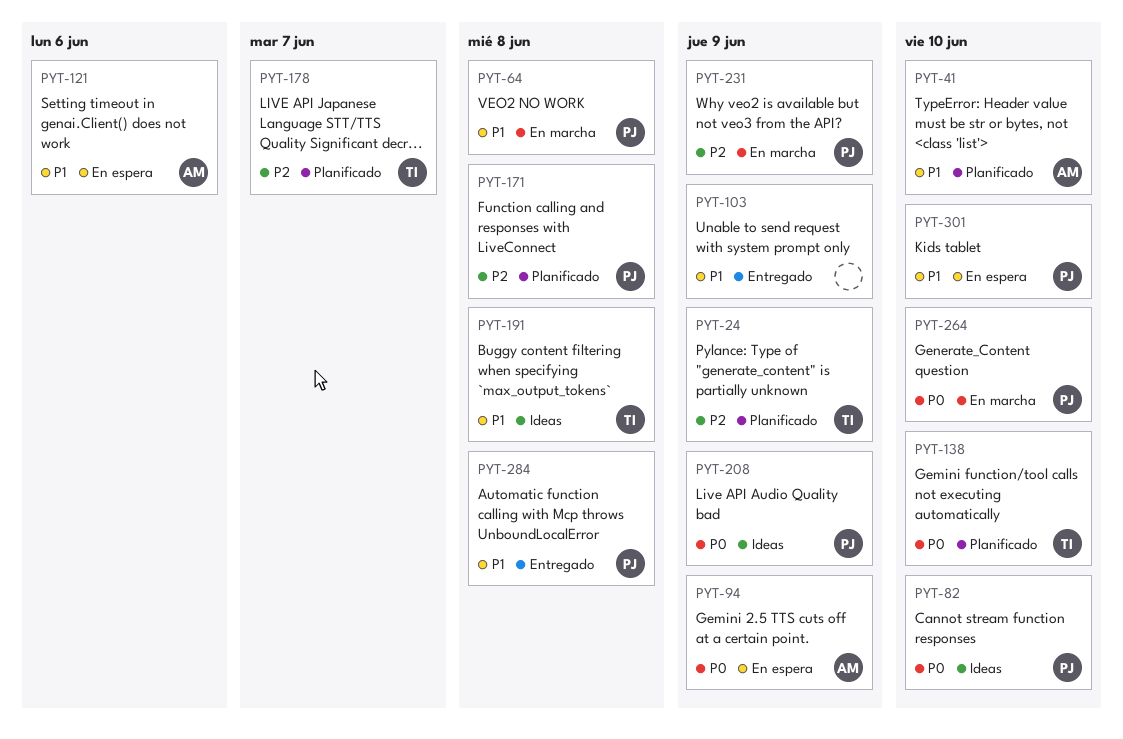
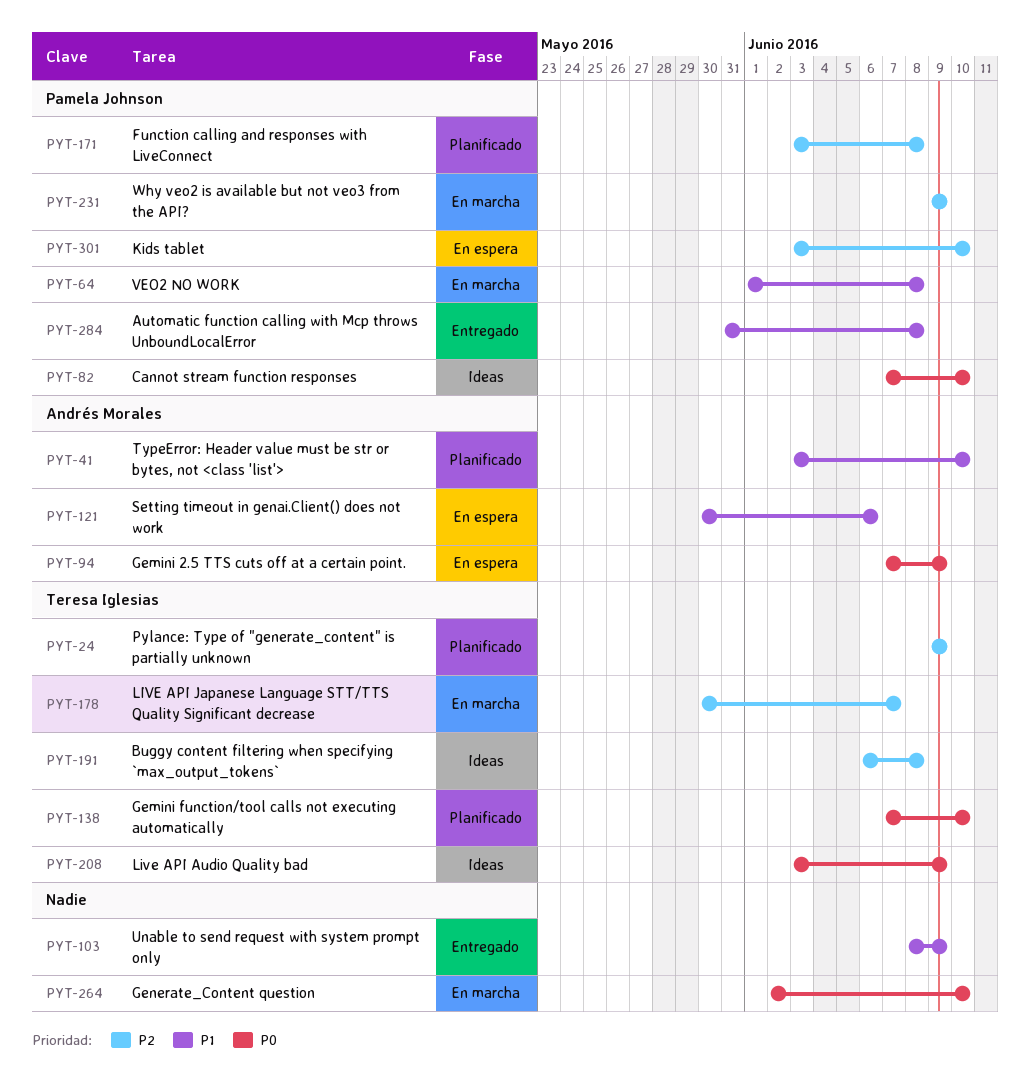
PYT-178, status: Planificado -> En marcha
PYT-191, priority: P1 -> P2
PYT-208, owner: Pamela Johnson -> Teresa Iglesias
PYT-264, owner: Pamela Johnson -> none
PYT-301, priority: P1 -> P2

